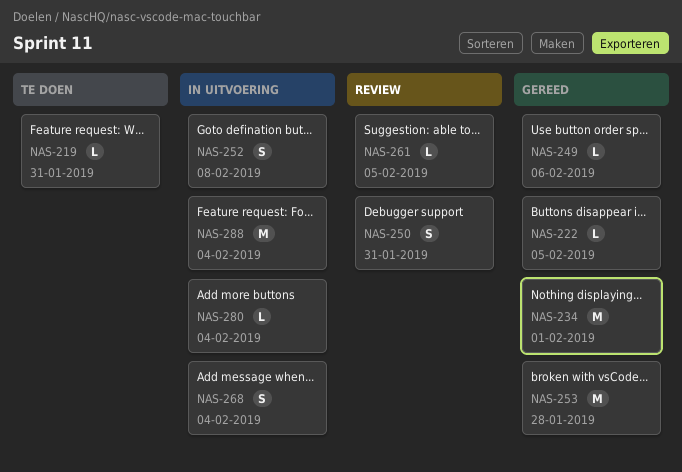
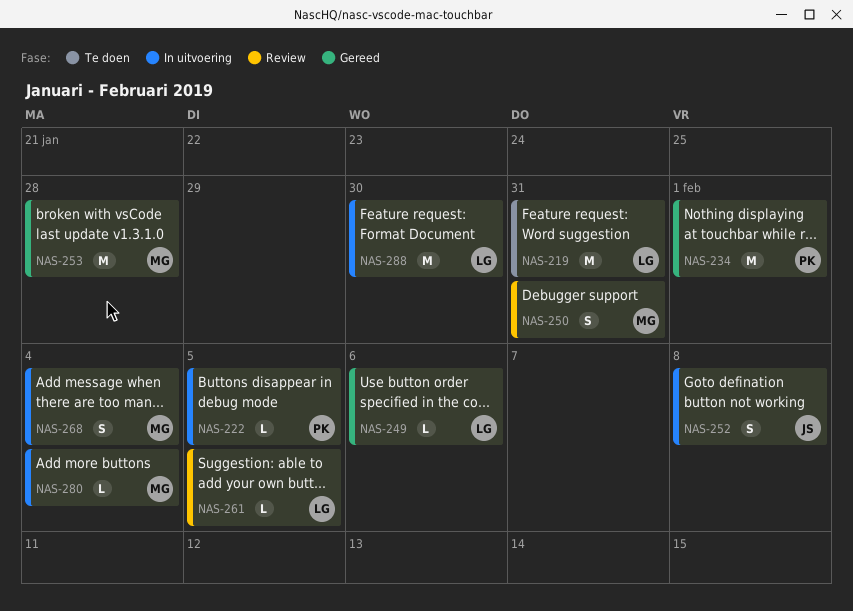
NAS-219, estimate: L -> M
NAS-222, status: Gereed -> In uitvoering
NAS-288, due: Feb 4 -> Jan 30

